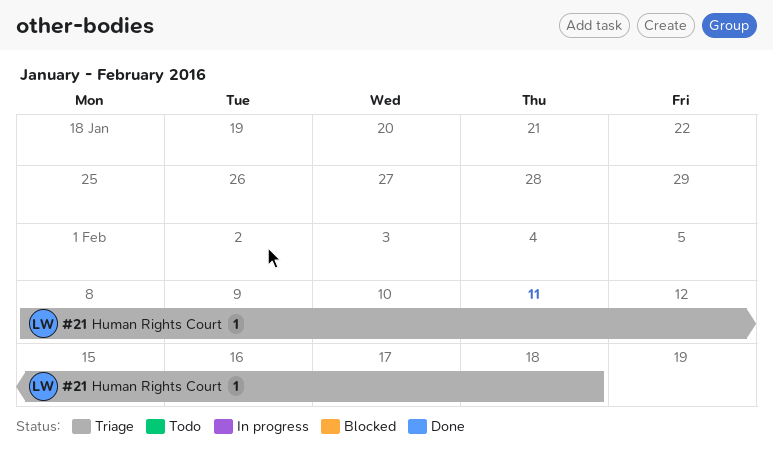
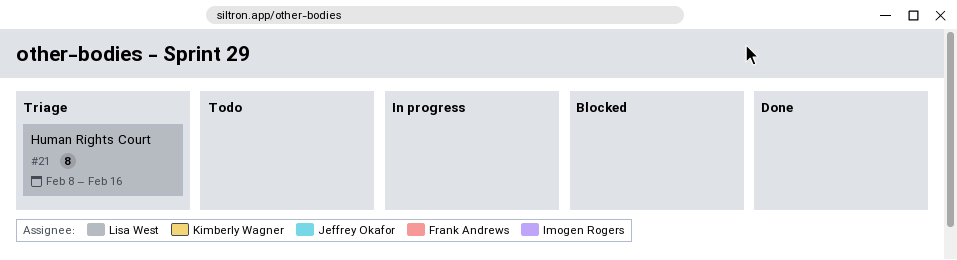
#21, estimate: 1 -> 8
#21, due: Feb 18 -> Feb 16

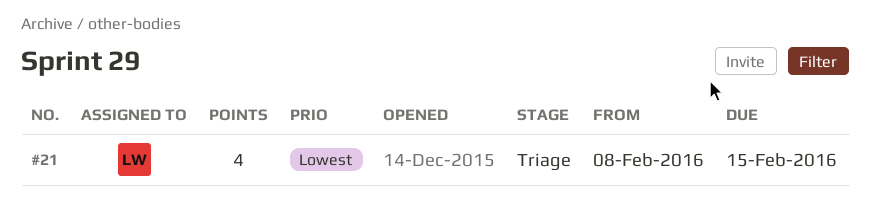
#21, estimate: 8 -> 4
#21, due: Feb 16 -> Feb 15

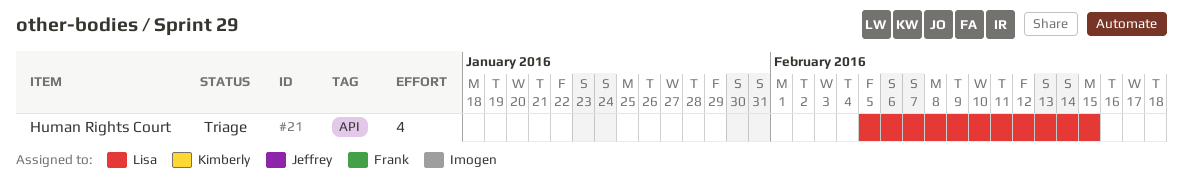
#21, start: Feb 8 -> Feb 5

